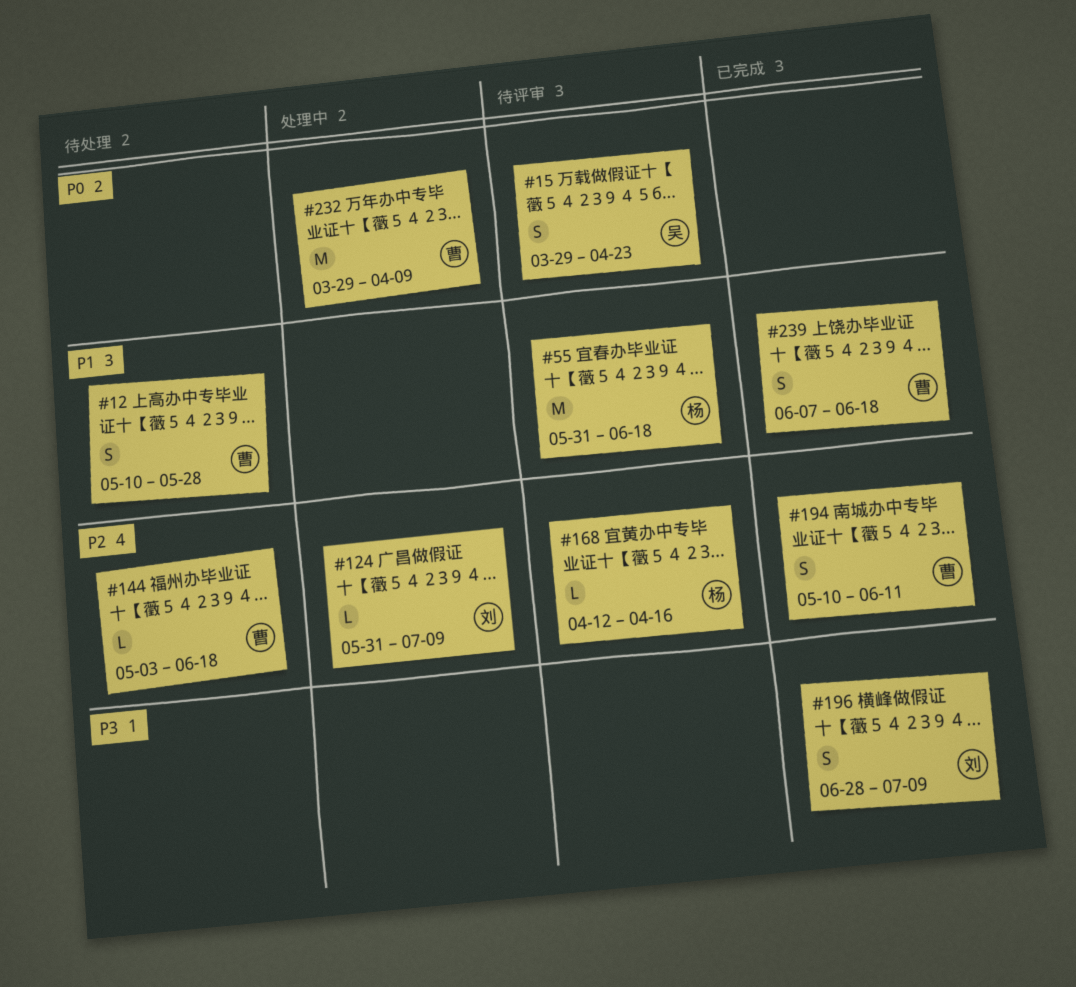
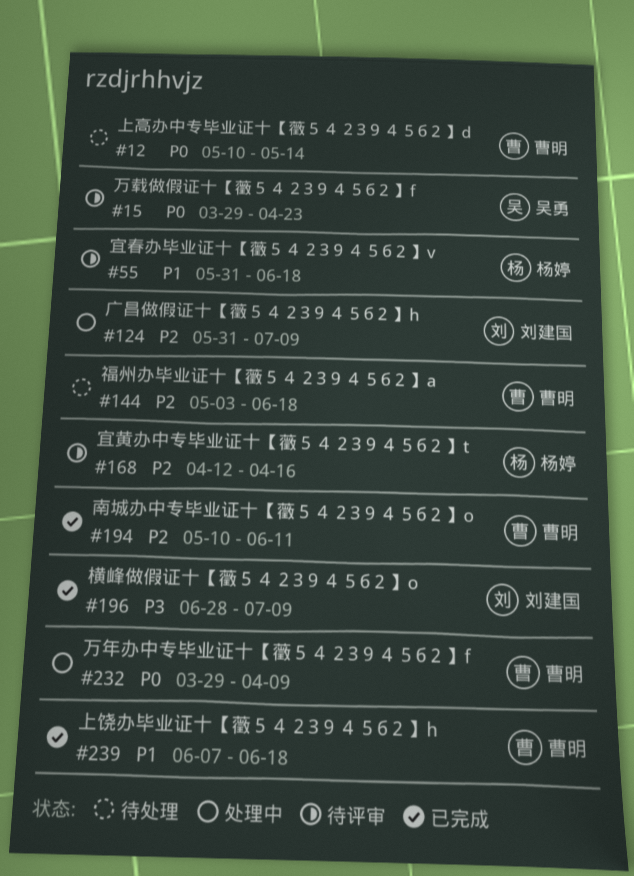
#12, priority: P1 -> P0
#12, due: May 28 -> May 14

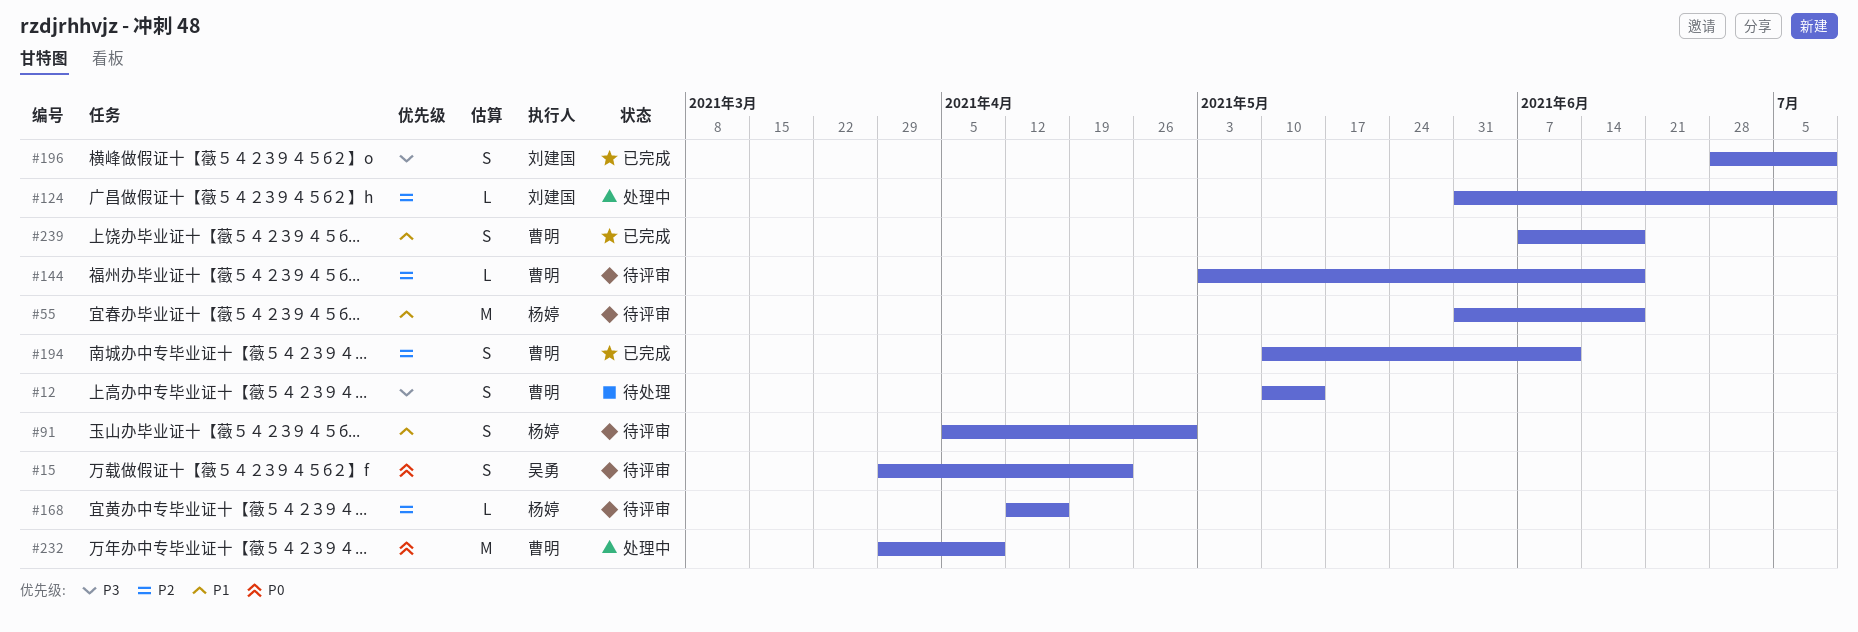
#12, priority: P0 -> P3
#91: none -> present
#144, status: 待处理 -> 待评审

